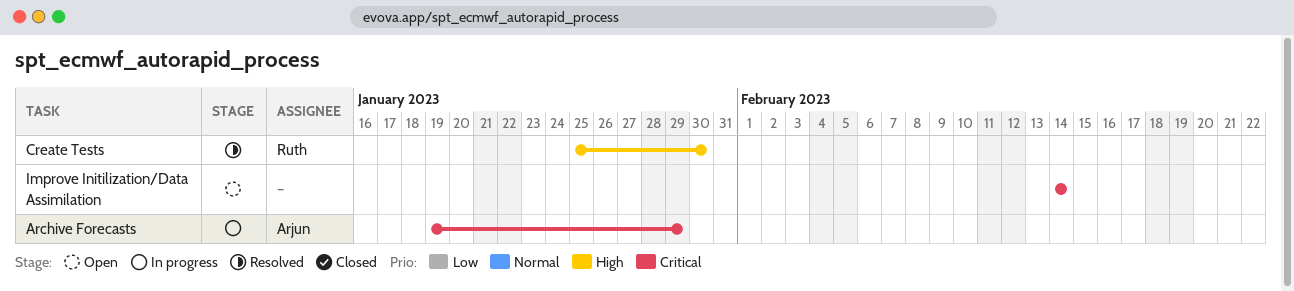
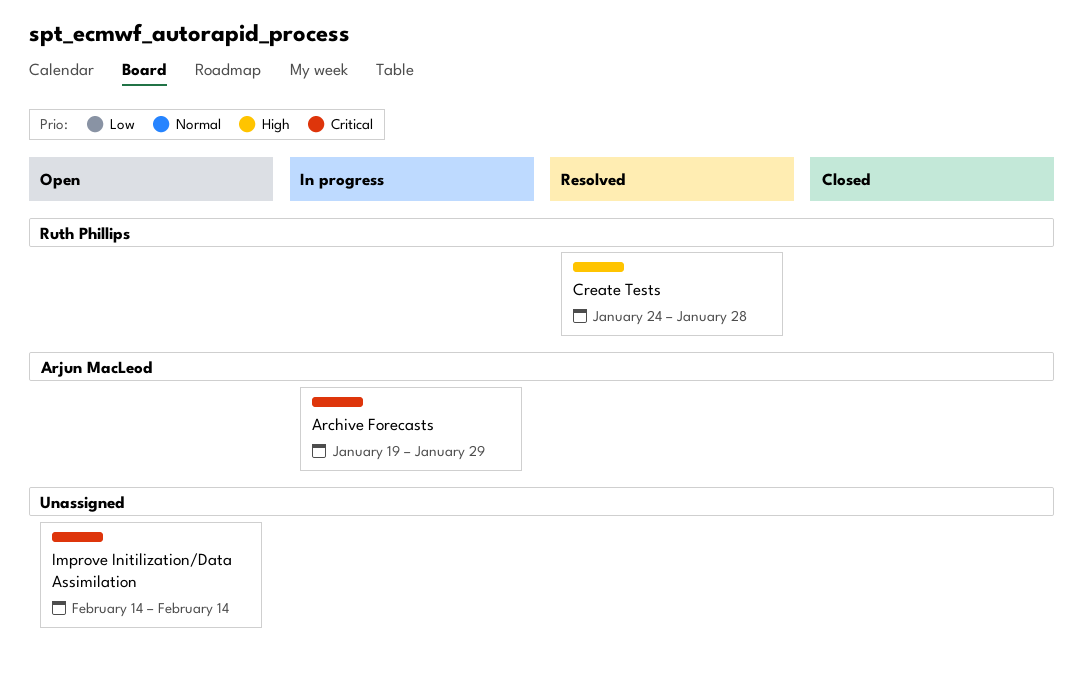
Create Tests, start: Jan 25 -> Jan 24
Create Tests, due: Jan 30 -> Jan 28

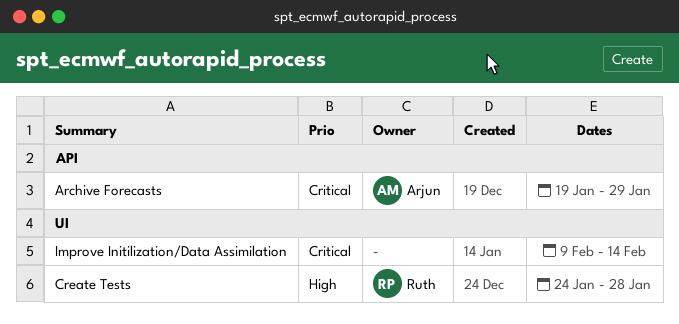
Improve Initilization/Data Assimilation, start: Feb 14 -> Feb 9

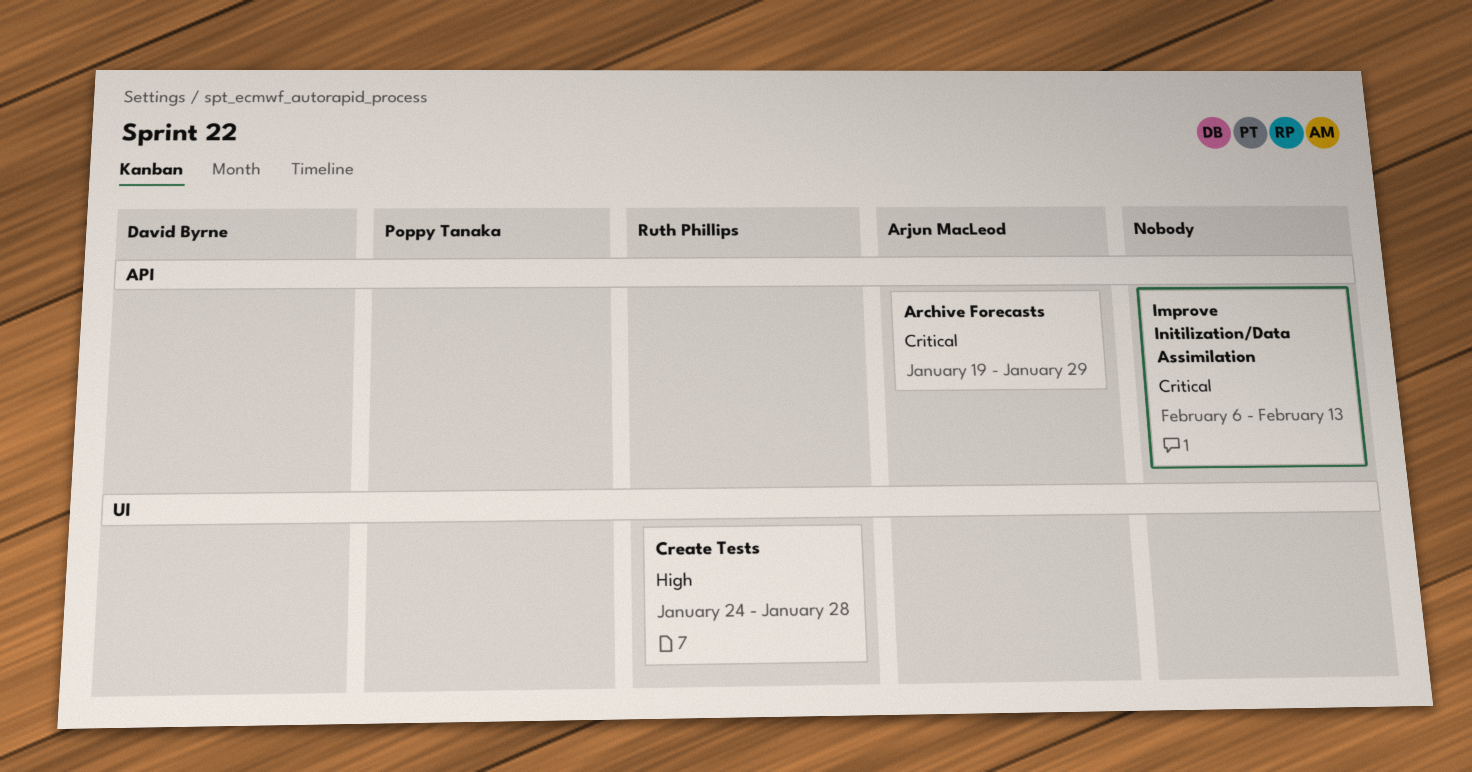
Improve Initilization/Data Assimilation, label: UI -> API
Improve Initilization/Data Assimilation, start: Feb 9 -> Feb 6
Improve Initilization/Data Assimilation, due: Feb 14 -> Feb 13

